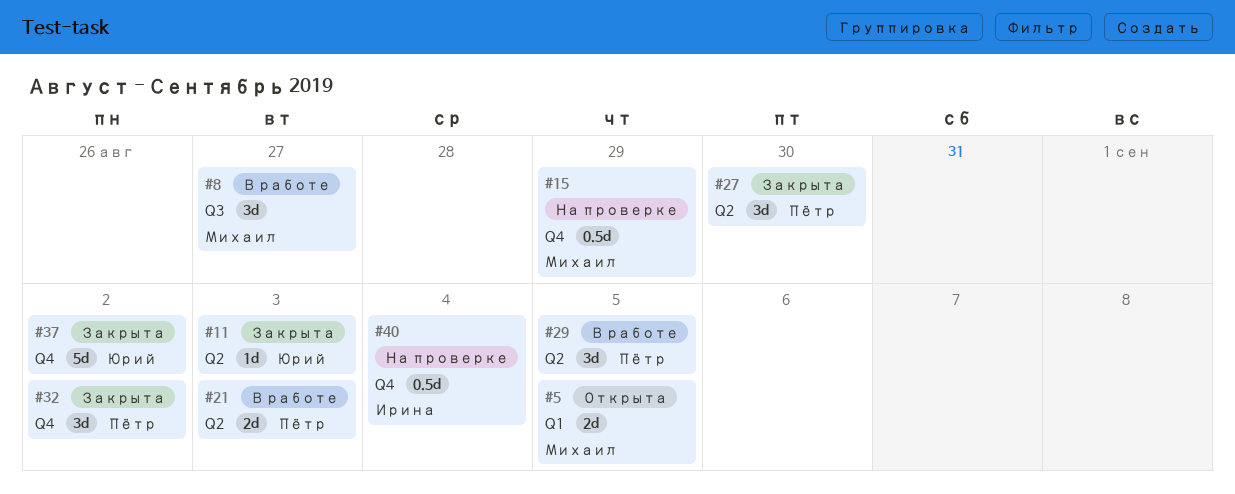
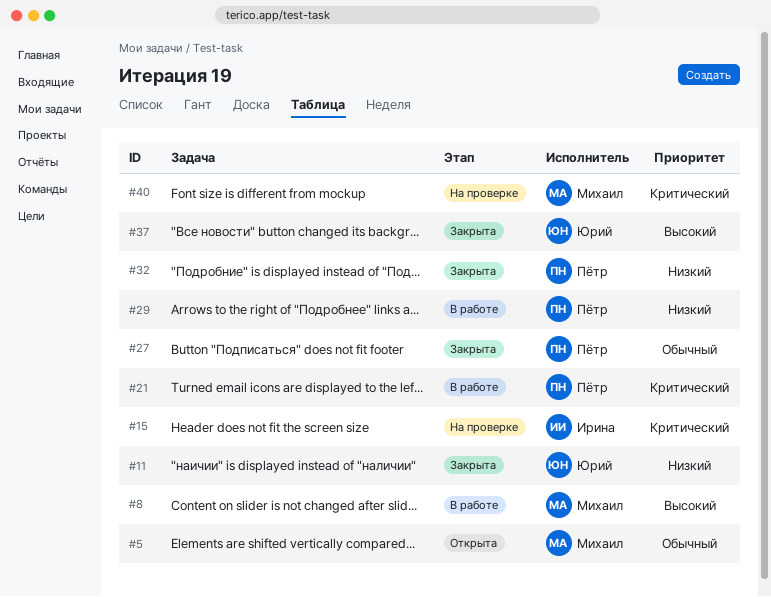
#15, owner: Михаил -> Ирина
#40, owner: Ирина -> Михаил

